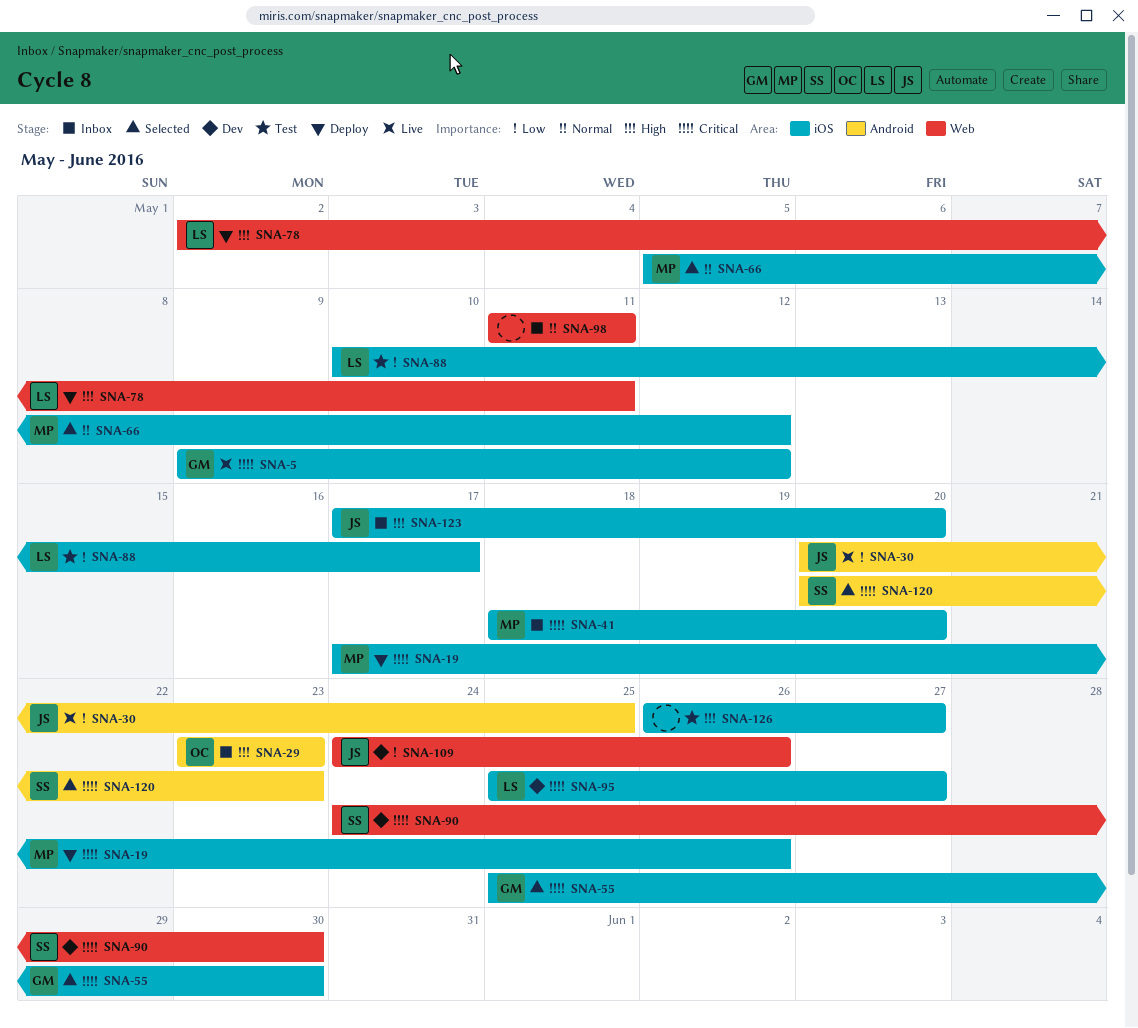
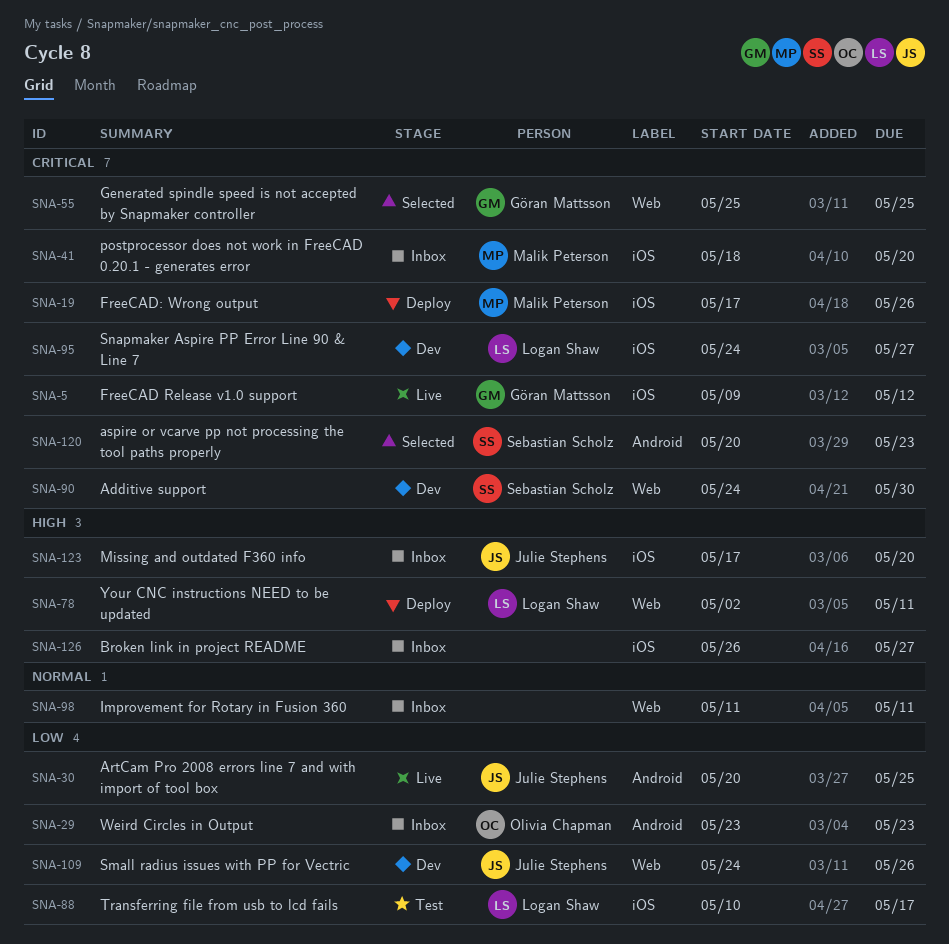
SNA-29, priority: High -> Low
SNA-55, label: iOS -> Web
SNA-55, due: May 30 -> May 25
SNA-66: present -> none
SNA-95, start: May 25 -> May 24
SNA-126, status: Test -> Inbox

